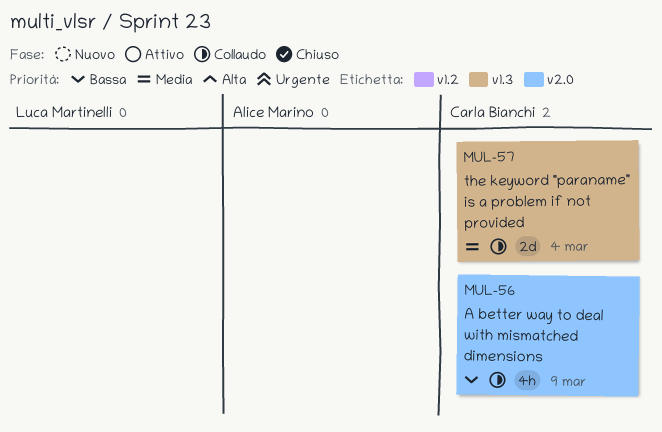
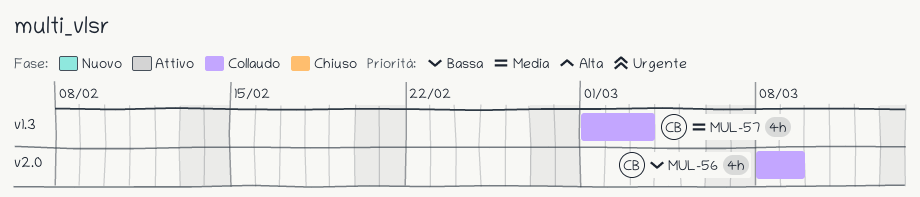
MUL-57, estimate: 2d -> 4h
MUL-57, due: Mar 4 -> Mar 3

